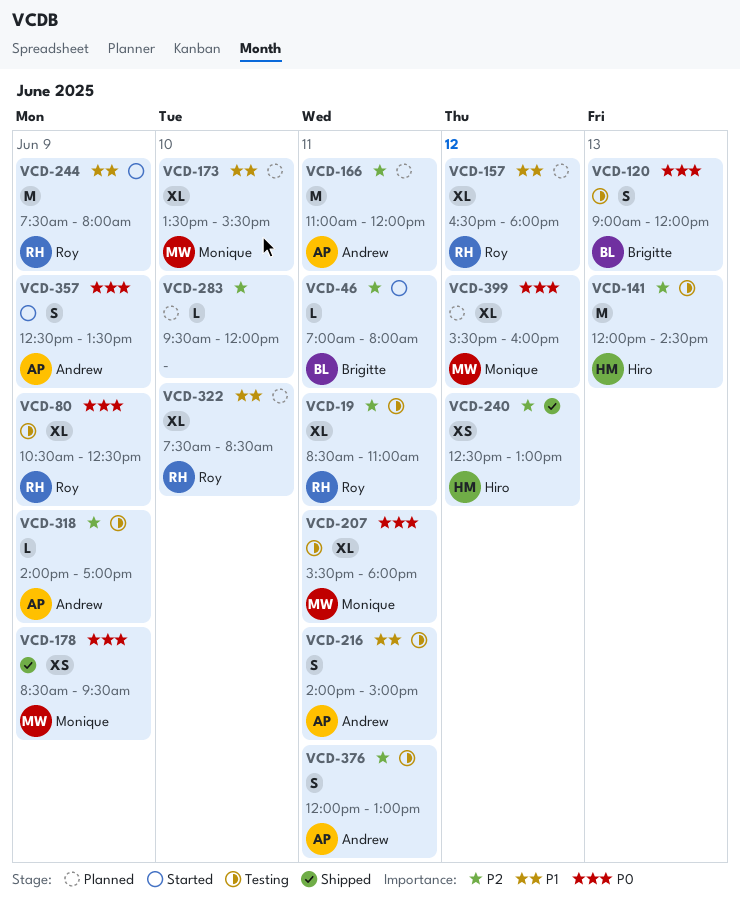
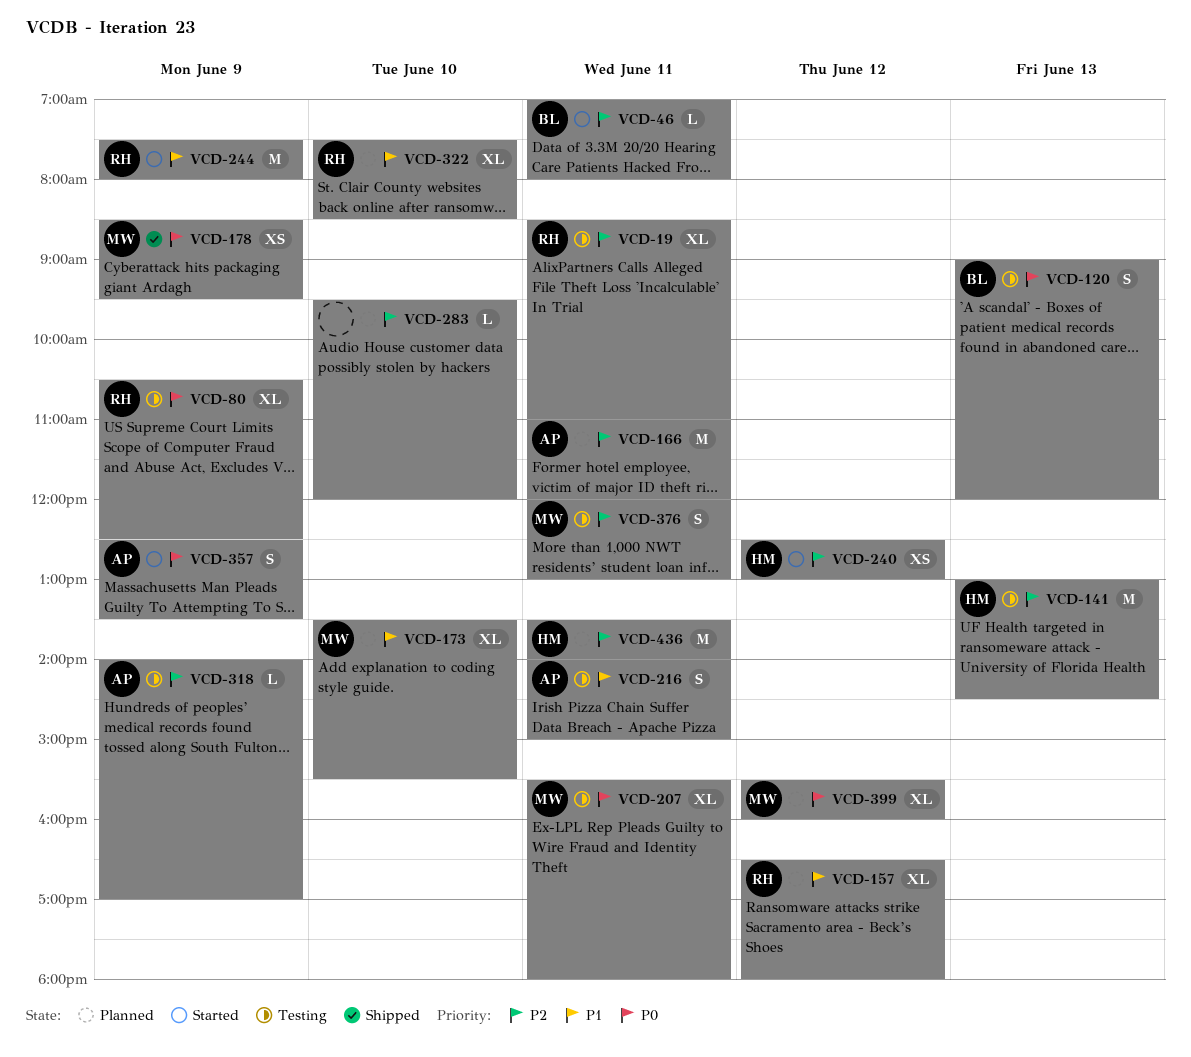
VCD-141, begins: 12:00 -> 13:00
VCD-240, status: Shipped -> Started
VCD-376, owner: Andrew -> Monique
VCD-436: none -> present

